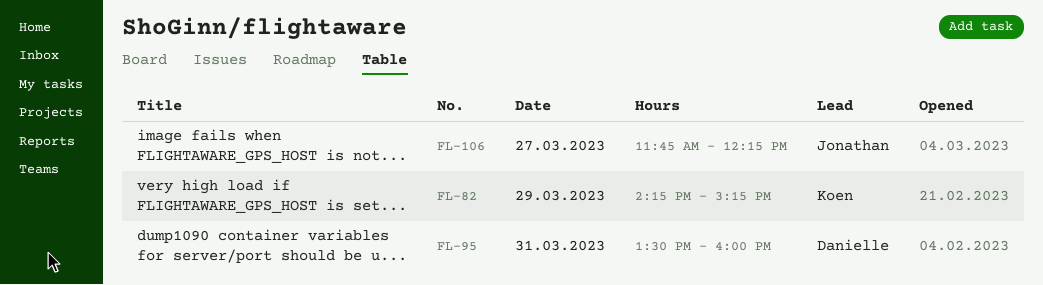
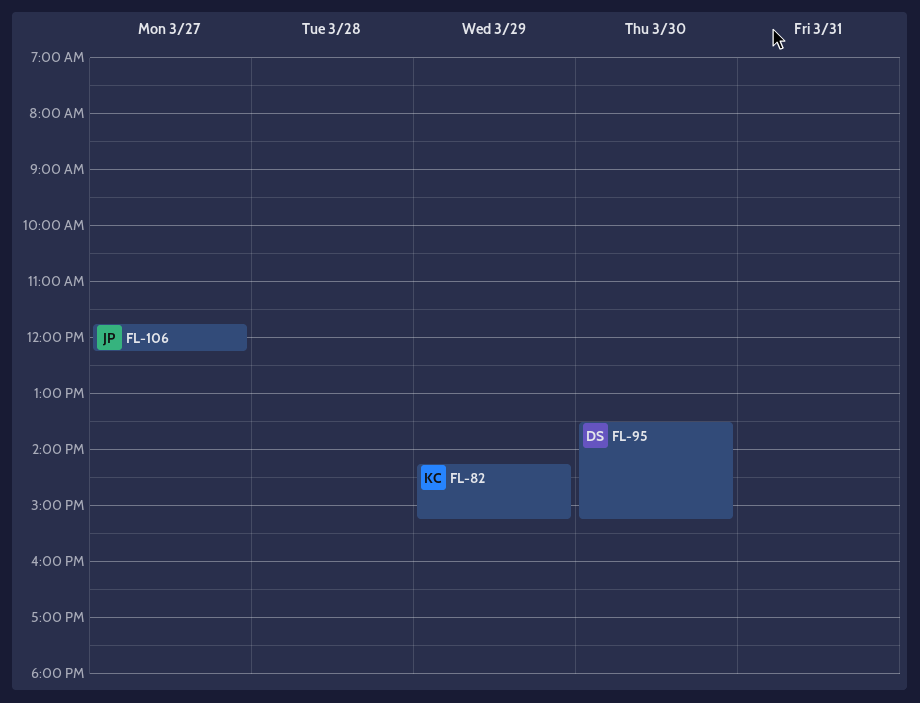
FL-95, day: Mar 31 -> Mar 30
FL-95, ends: 16:00 -> 15:15

